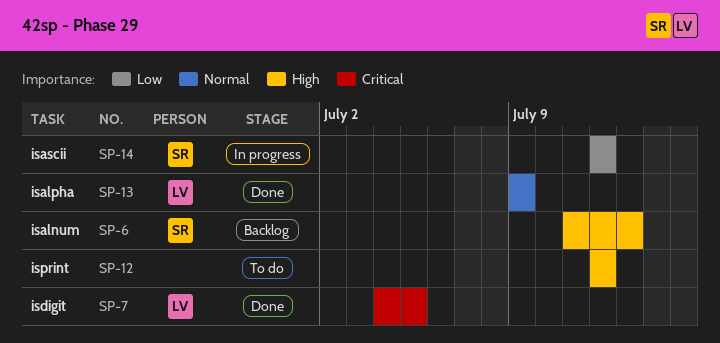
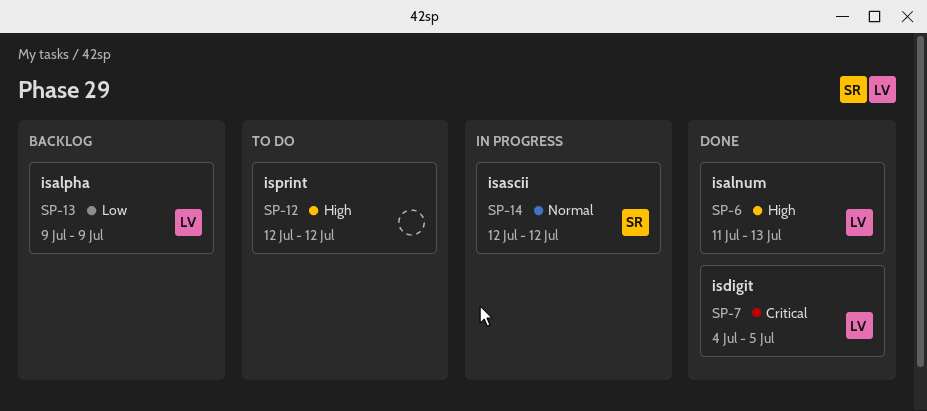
SP-6, status: Backlog -> Done
SP-6, owner: SR -> LV
SP-13, status: Done -> Backlog
SP-13, priority: Normal -> Low
SP-14, priority: Low -> Normal

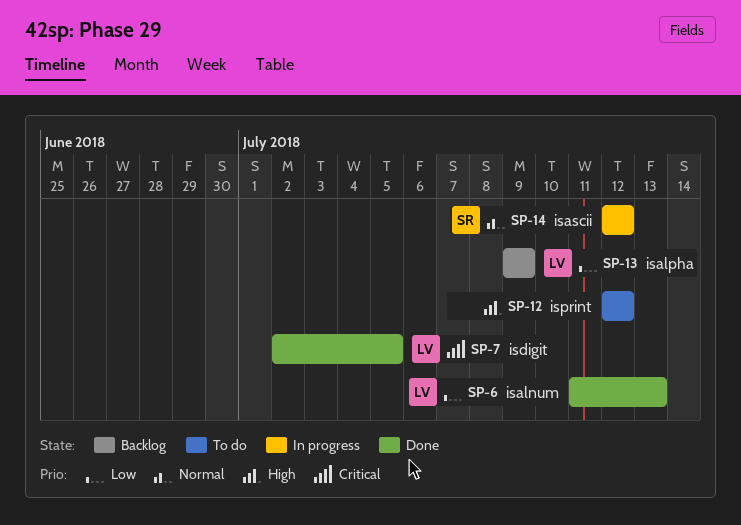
SP-6, priority: High -> Low
SP-7, start: Jul 4 -> Jul 2

